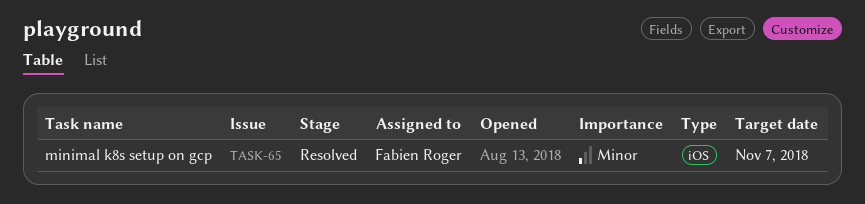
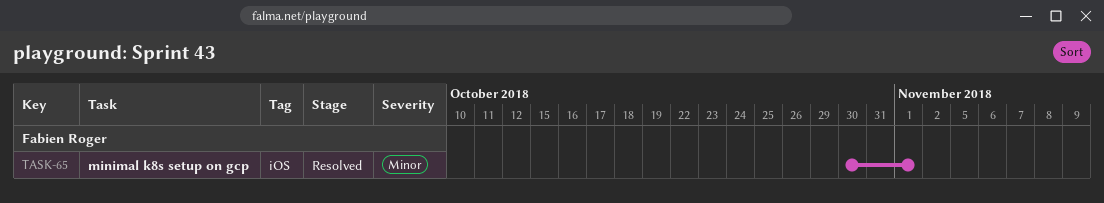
TASK-65, due: Nov 7 -> Nov 1

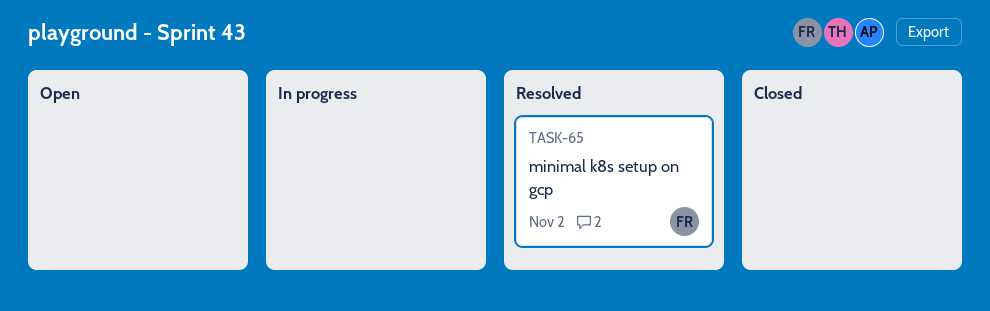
TASK-65, due: Nov 1 -> Nov 2

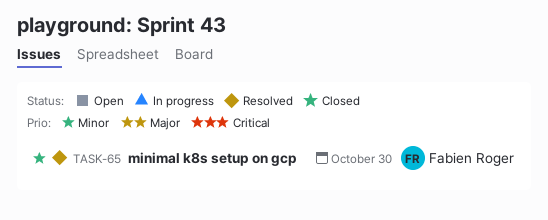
TASK-65, due: Nov 2 -> Oct 30

